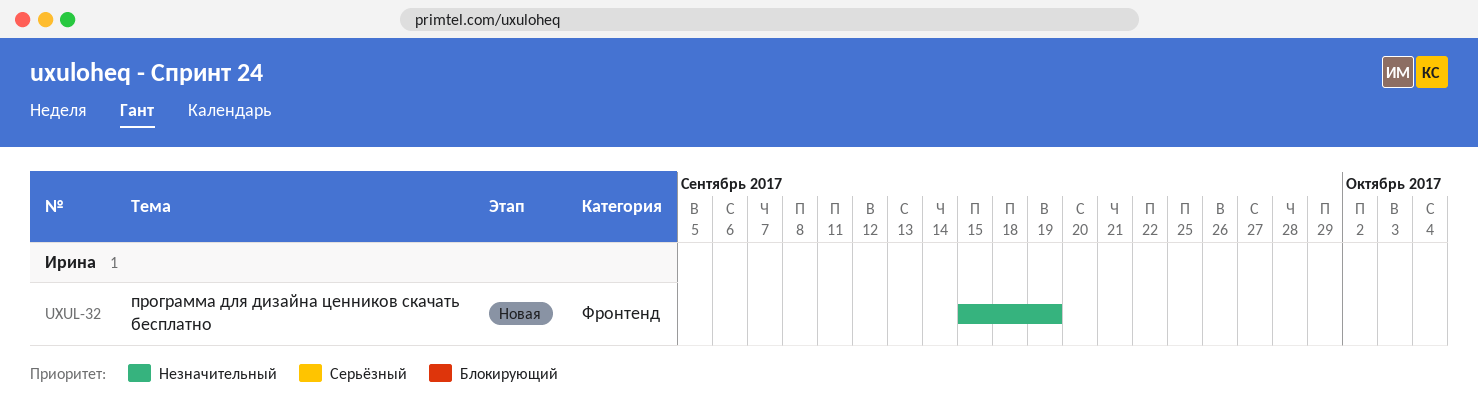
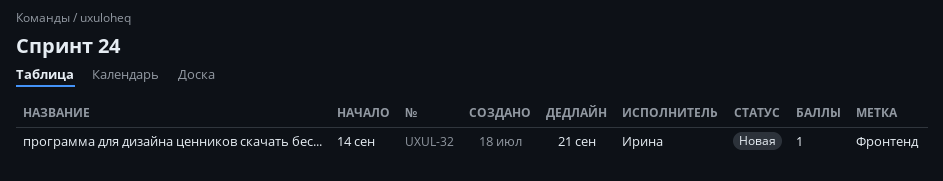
UXUL-32, start: Sep 15 -> Sep 14
UXUL-32, due: Sep 19 -> Sep 21

